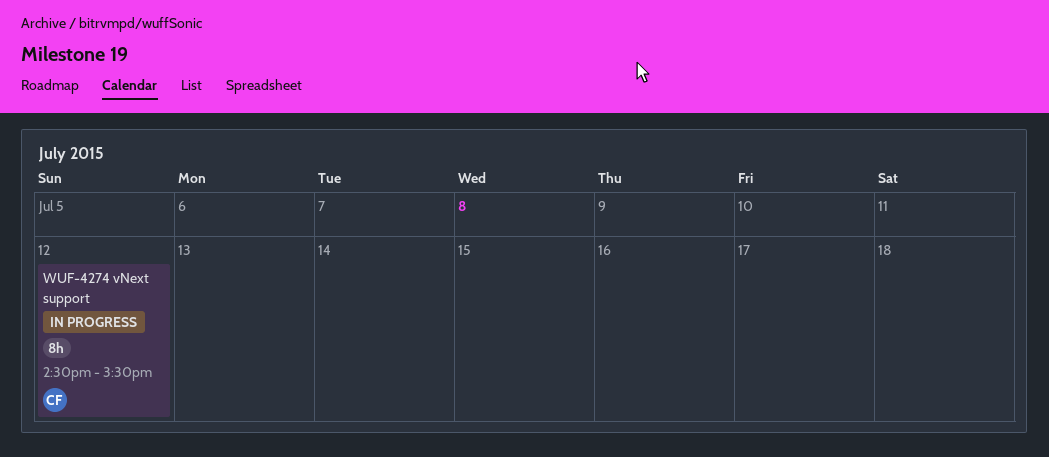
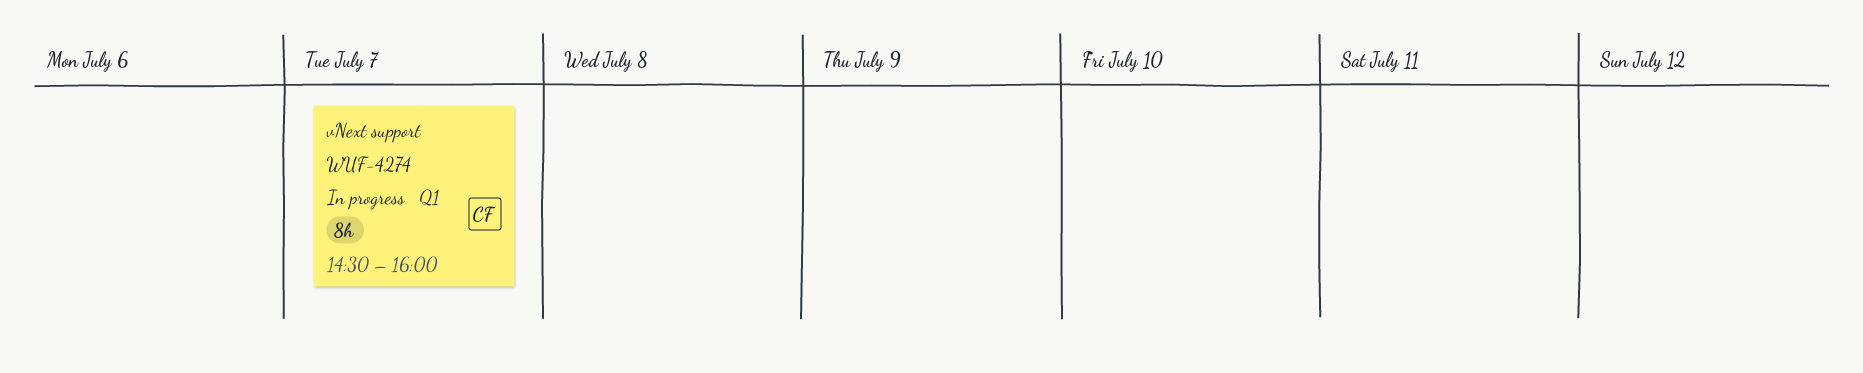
WUF-4274, day: Jul 12 -> Jul 7
WUF-4274, ends: 15:30 -> 16:00

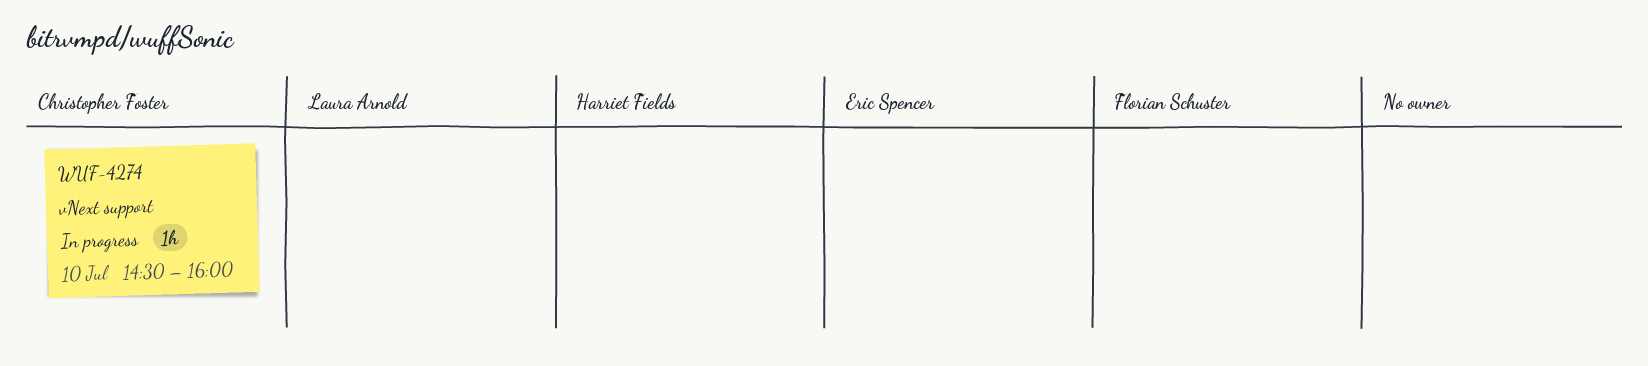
WUF-4274, estimate: 8h -> 1h
WUF-4274, day: Jul 7 -> Jul 10

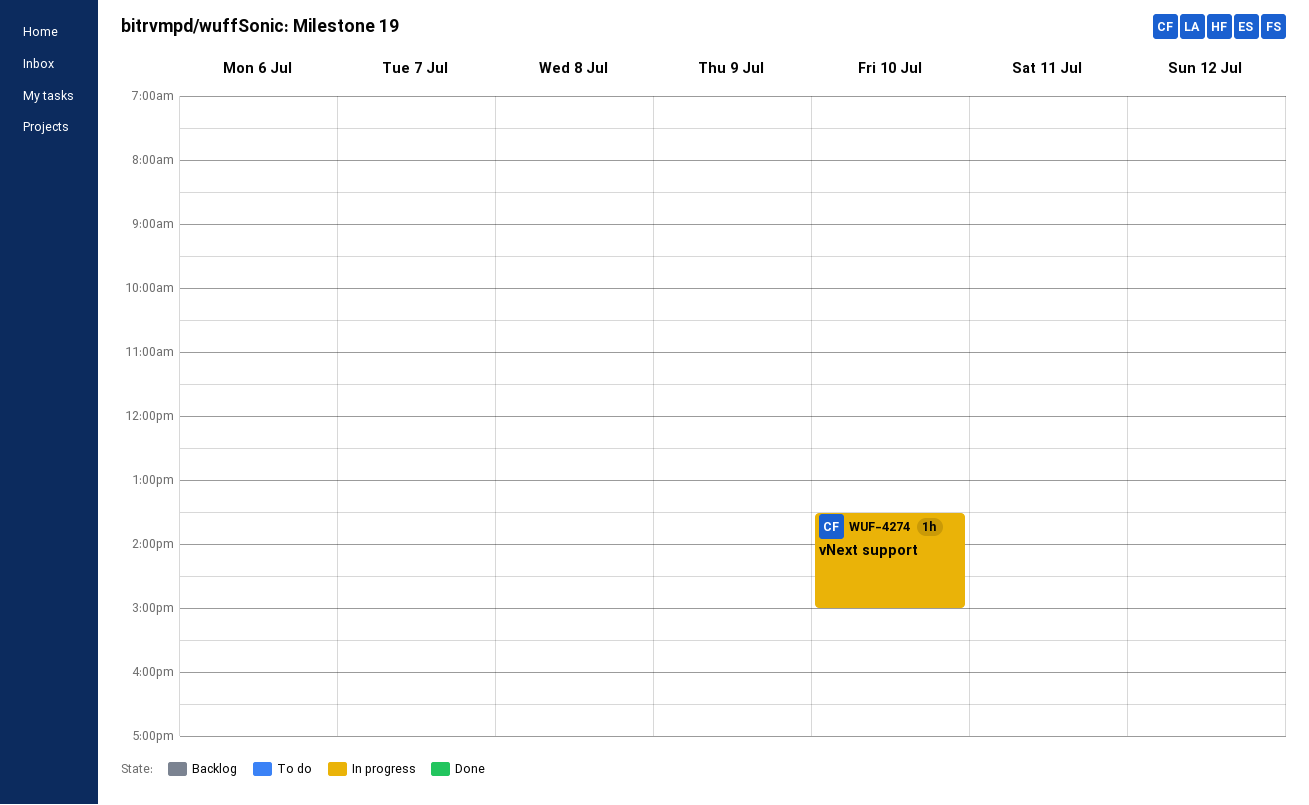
WUF-4274, begins: 14:30 -> 13:30
WUF-4274, ends: 16:00 -> 15:00

